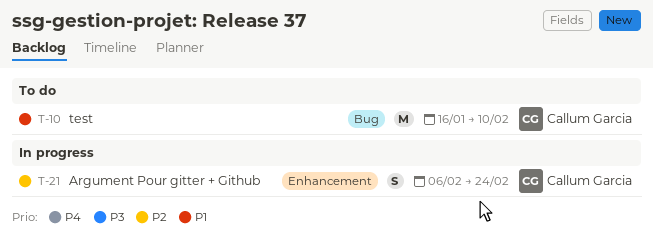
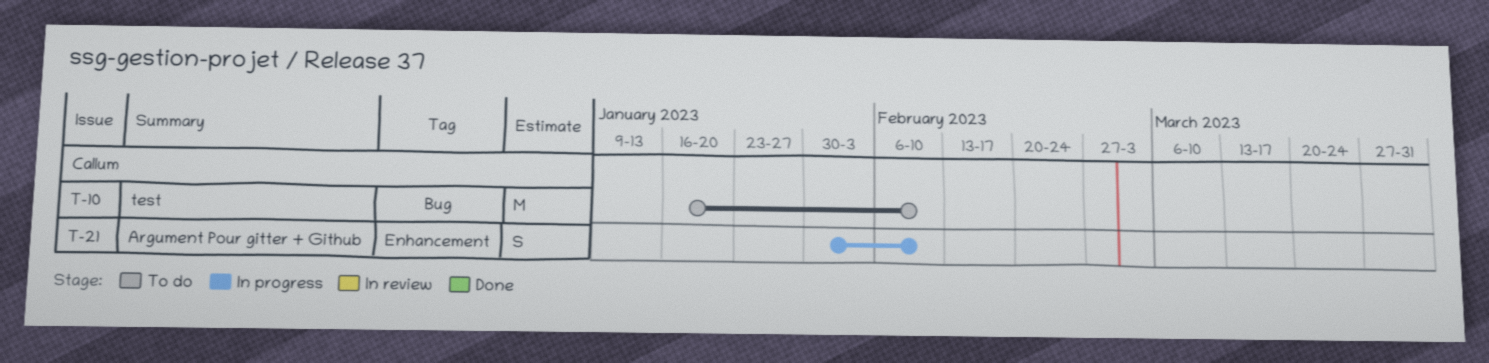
T-21, start: Feb 6 -> Jan 30
T-21, due: Feb 24 -> Feb 10

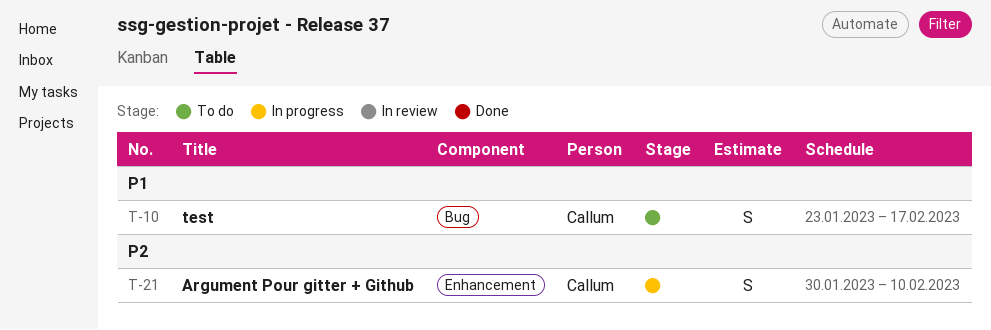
T-10, estimate: M -> S
T-10, start: Jan 16 -> Jan 23
T-10, due: Feb 10 -> Feb 17

